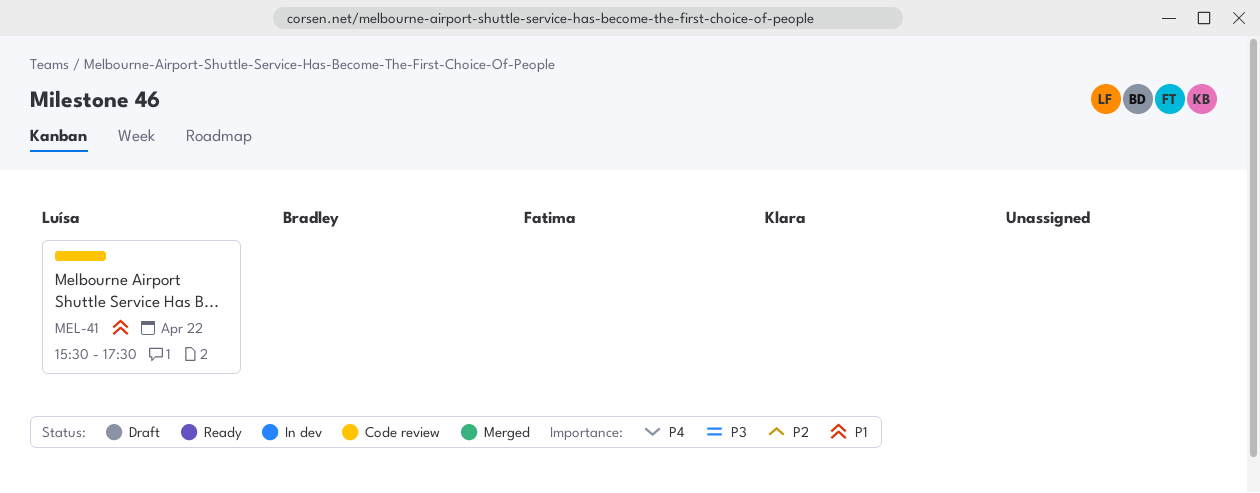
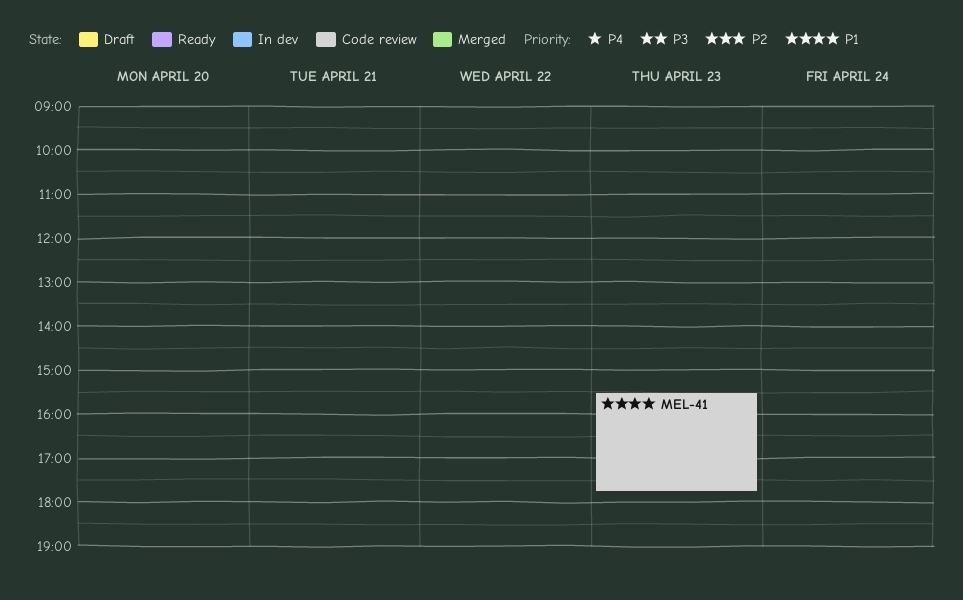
MEL-41, day: Apr 22 -> Apr 23
MEL-41, ends: 17:30 -> 17:45

